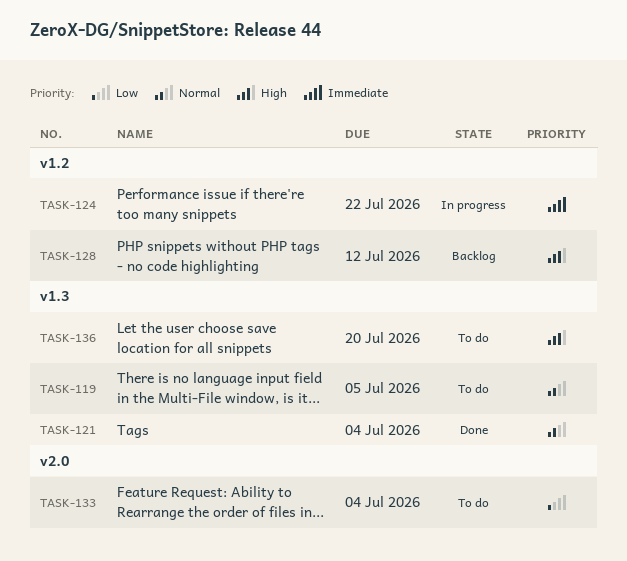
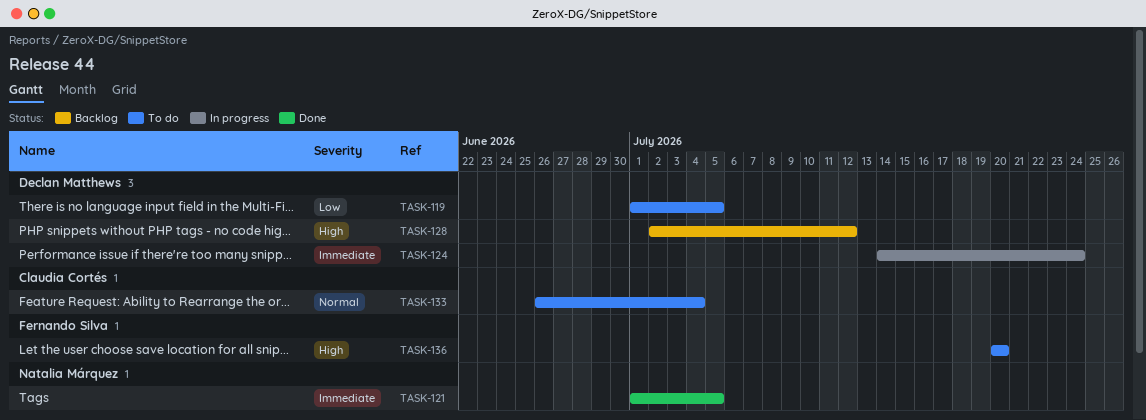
TASK-119, priority: Normal -> Low
TASK-121, priority: Normal -> Immediate
TASK-121, due: Jul 4 -> Jul 5
TASK-124, due: Jul 22 -> Jul 24
TASK-133, priority: Low -> Normal

